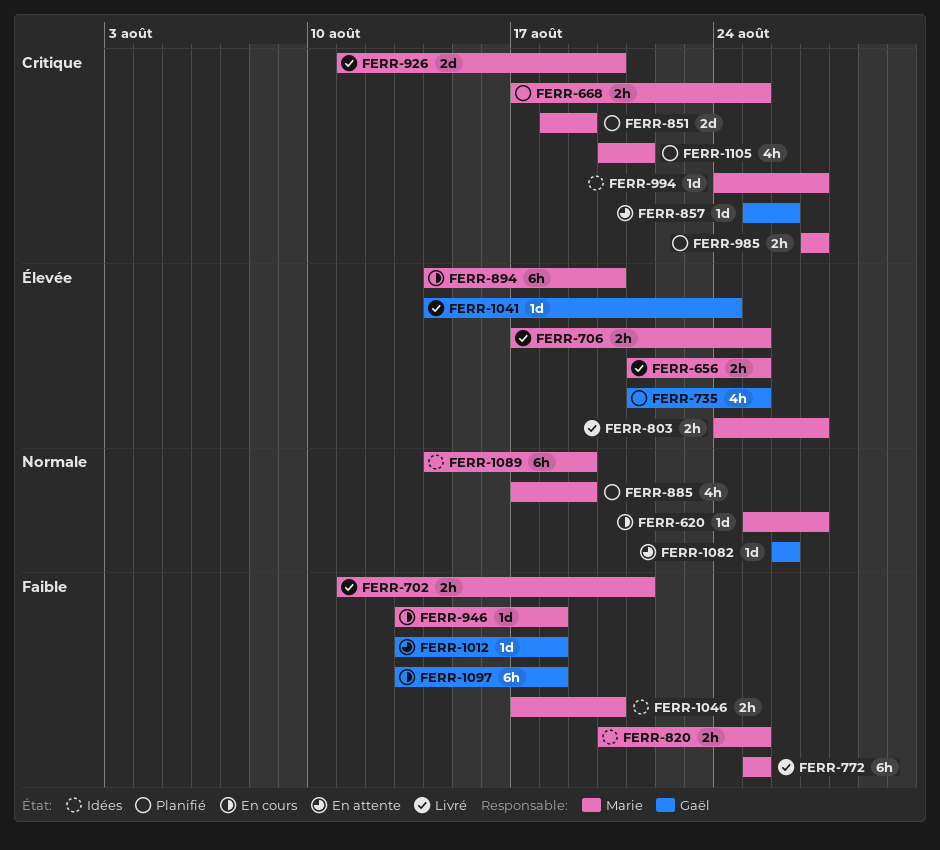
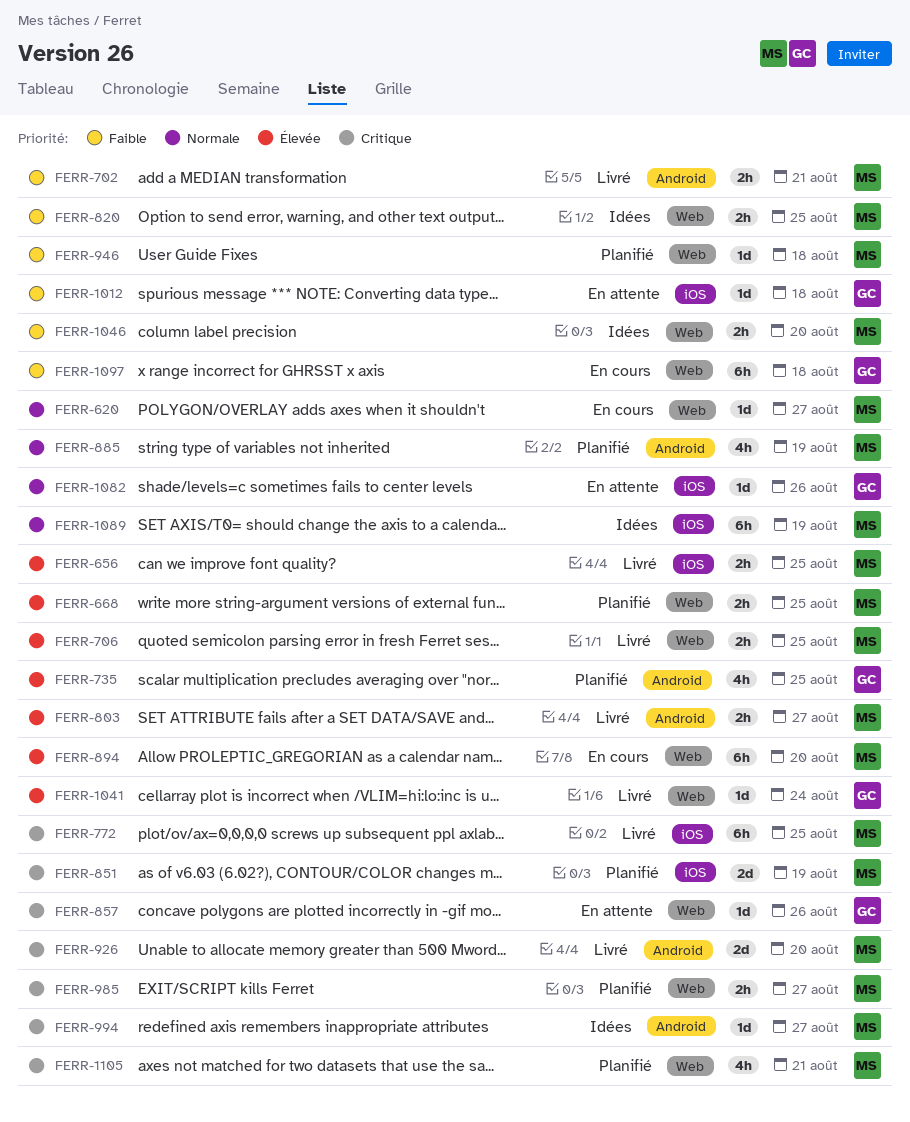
FERR-668, priority: Critique -> Élevée
FERR-772, priority: Faible -> Critique
FERR-946, status: En cours -> Planifié

